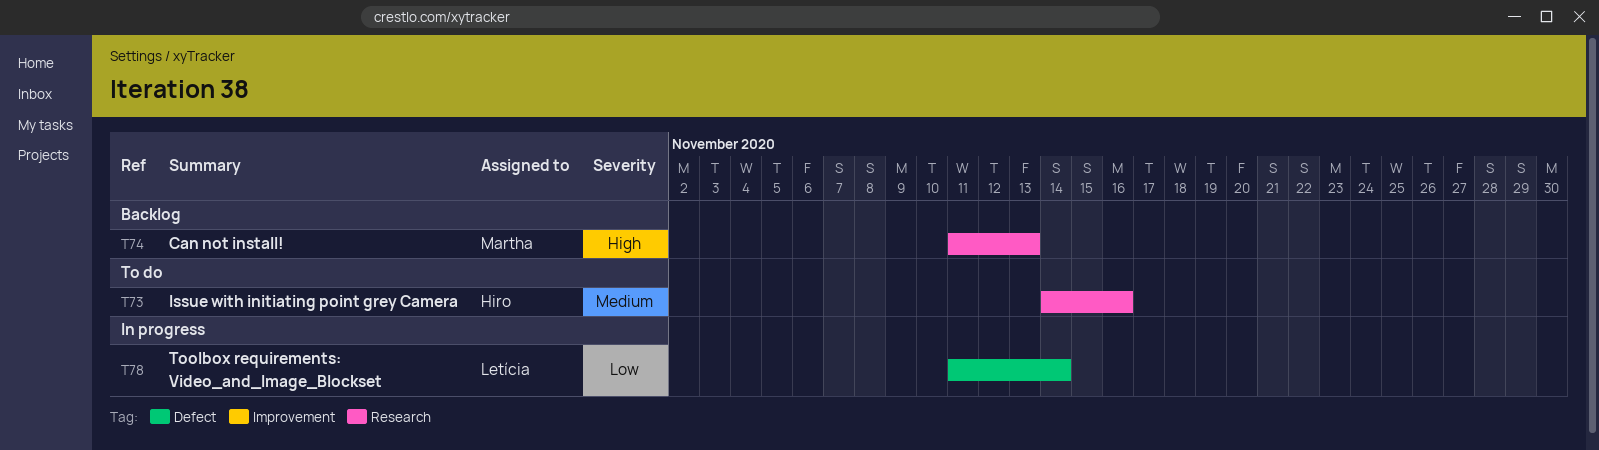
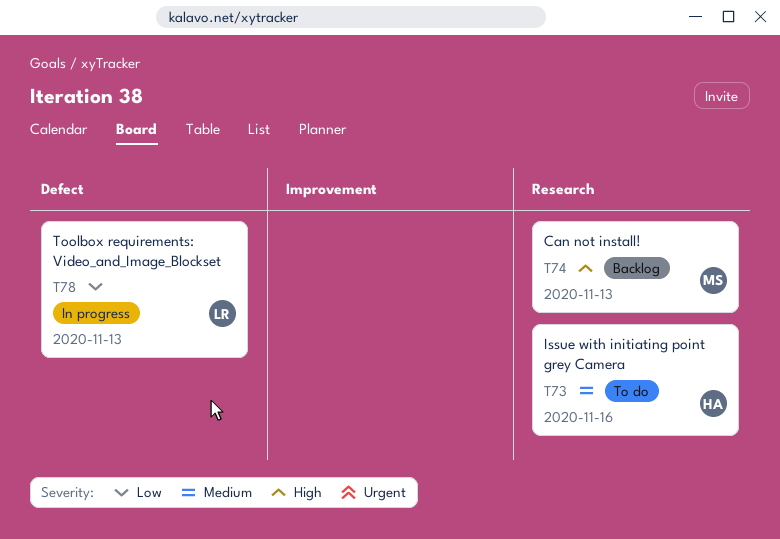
T78, due: Nov 14 -> Nov 13

